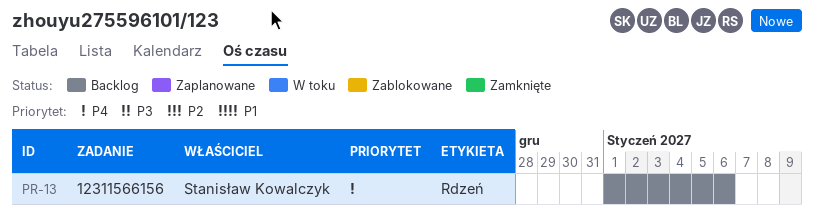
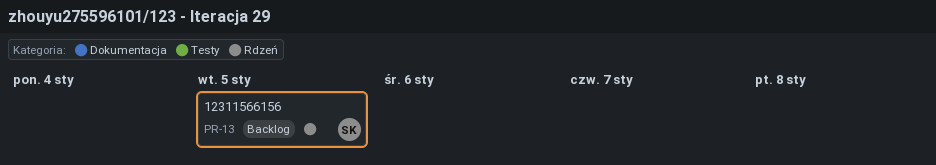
PR-13, due: Jan 6 -> Jan 5

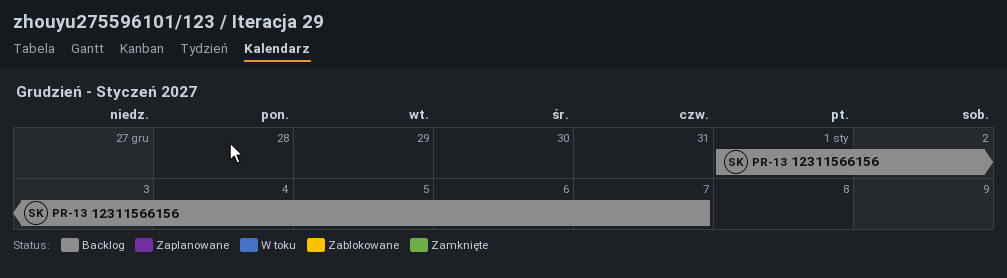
PR-13, due: Jan 5 -> Jan 7

